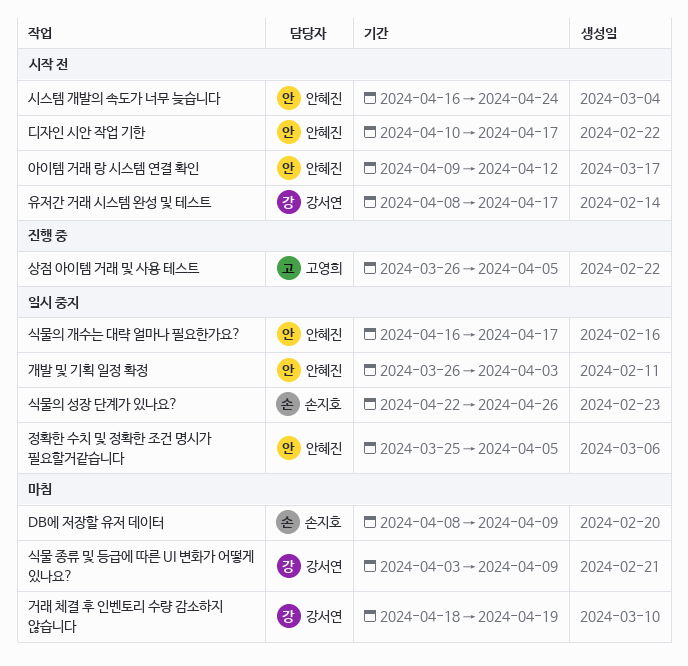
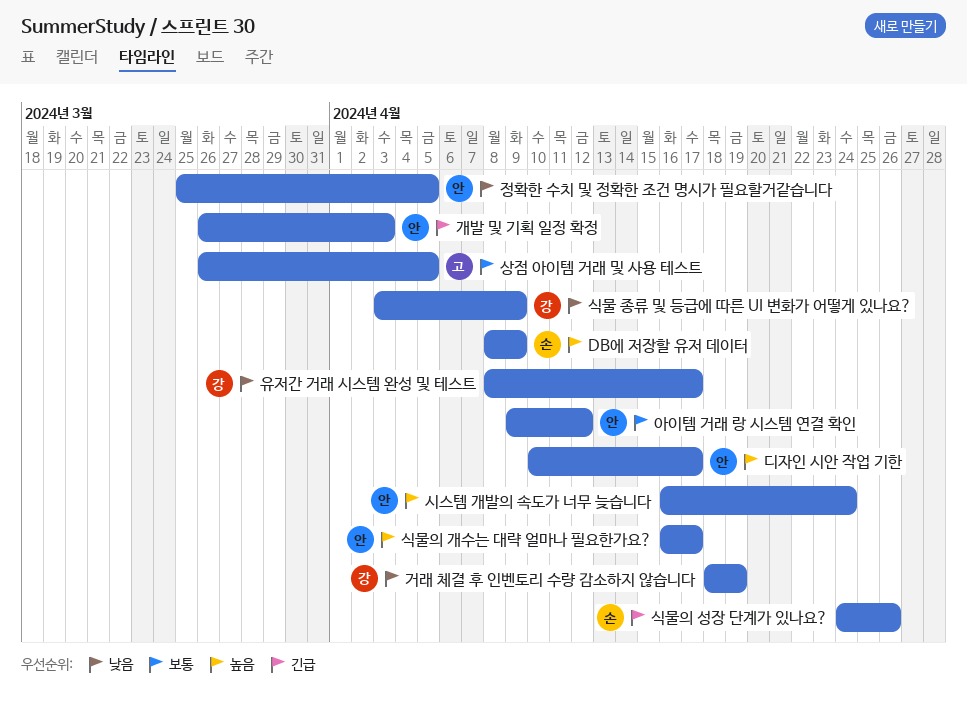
식물의 성장 단계가 있나요?, start: Apr 22 -> Apr 24

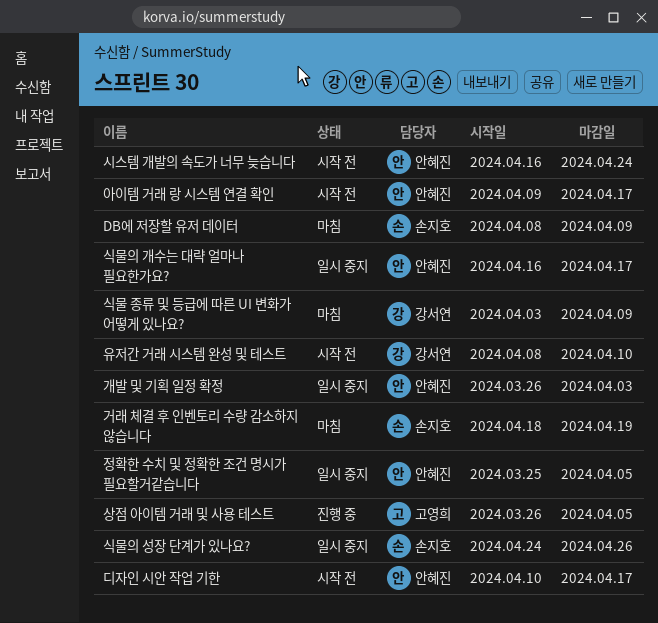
거래 체결 후 인벤토리 수량 감소하지 않습니다, owner: 강서연 -> 손지호
아이템 거래 랑 시스템 연결 확인, due: Apr 12 -> Apr 17
유저간 거래 시스템 완성 및 테스트, due: Apr 17 -> Apr 10

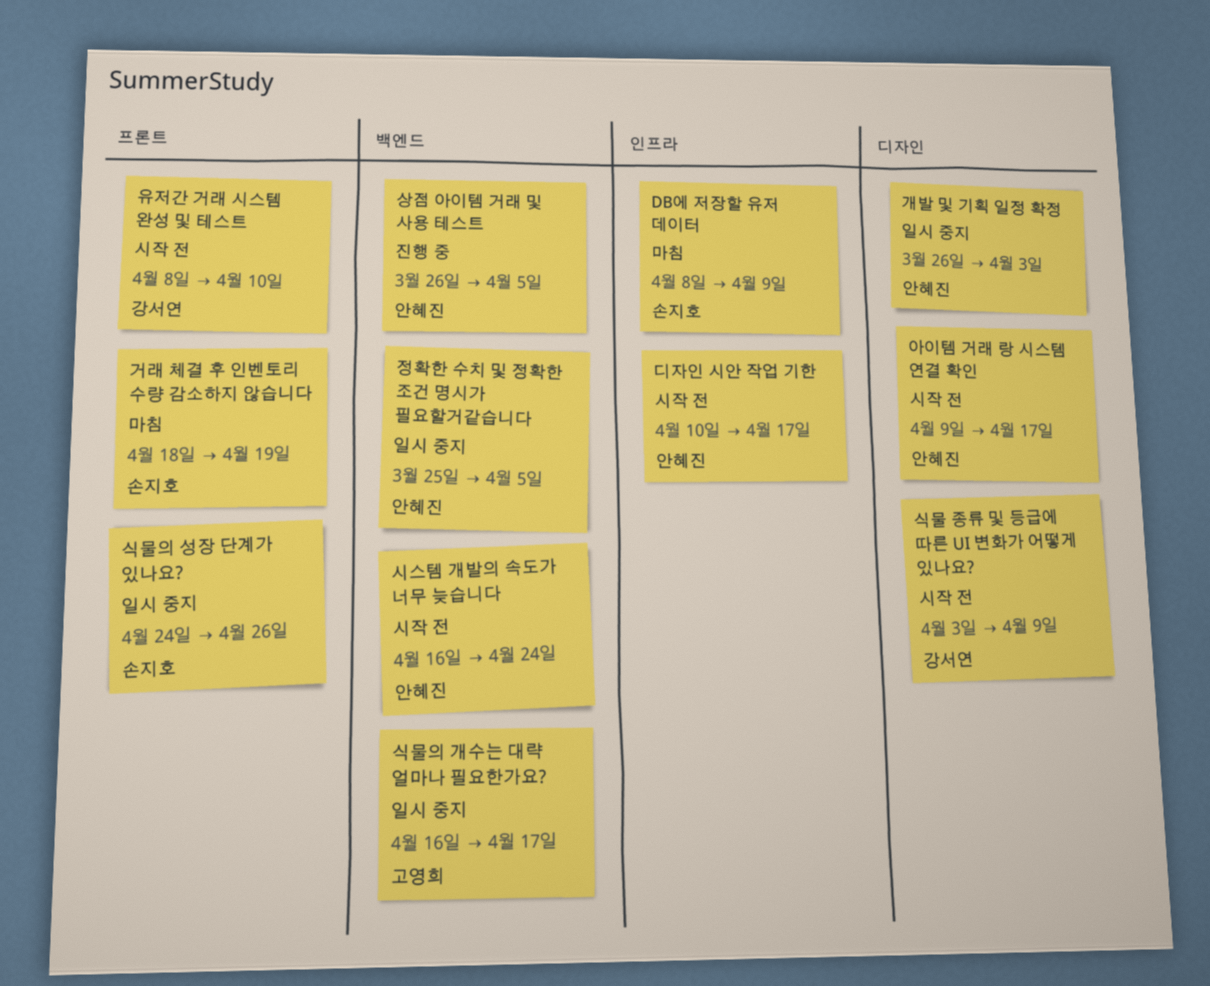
상점 아이템 거래 및 사용 테스트, owner: 고영희 -> 안혜진
식물 종류 및 등급에 따른 UI 변화가 어떻게 있나요?, status: 마침 -> 시작 전
식물의 개수는 대략 얼마나 필요한가요?, owner: 안혜진 -> 고영희

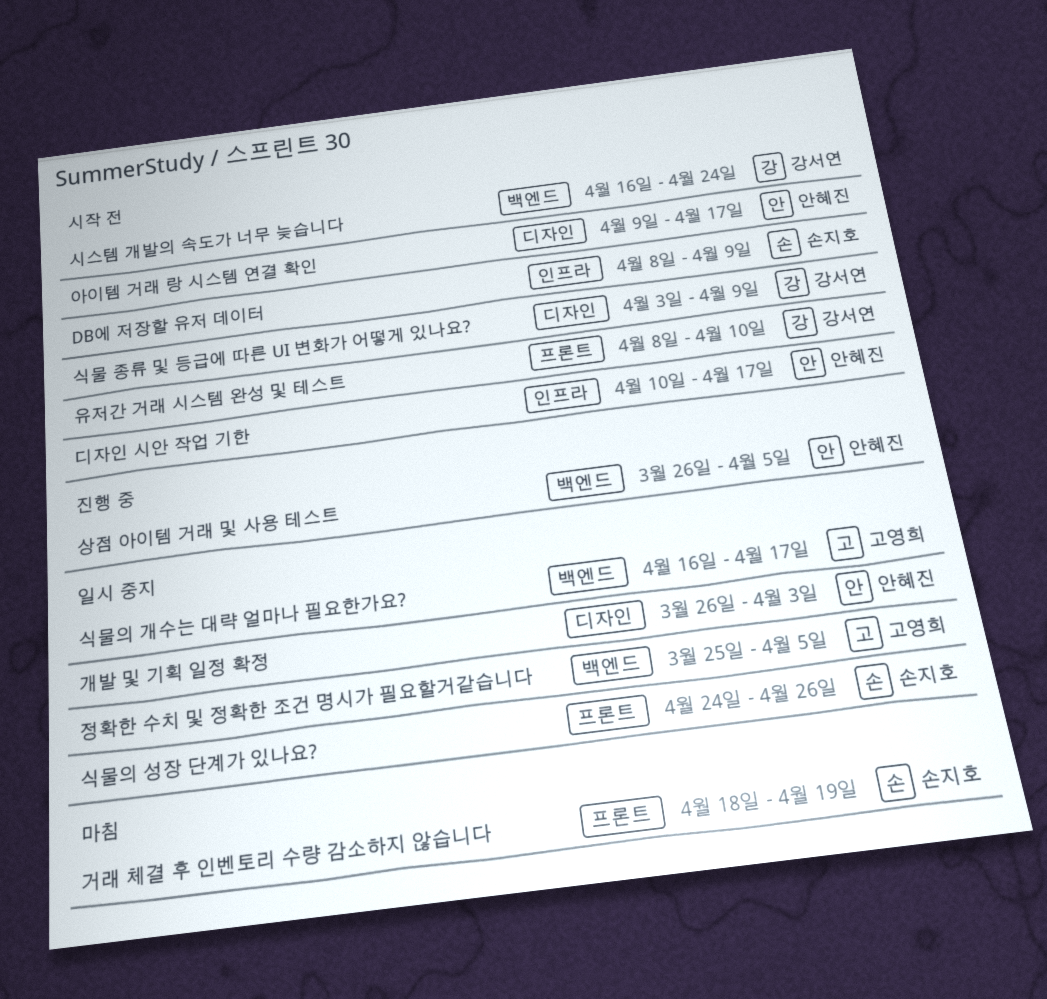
DB에 저장할 유저 데이터, status: 마침 -> 시작 전
시스템 개발의 속도가 너무 늦습니다, owner: 안혜진 -> 강서연
정확한 수치 및 정확한 조건 명시가 필요할거같습니다, owner: 안혜진 -> 고영희

